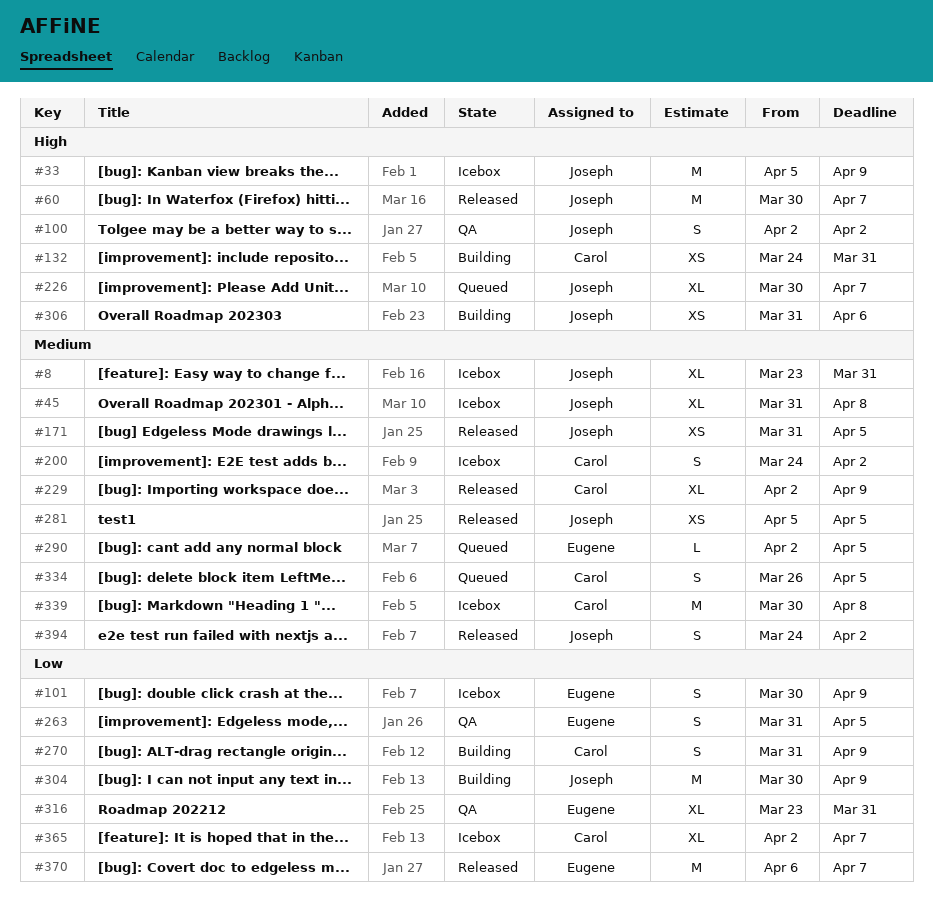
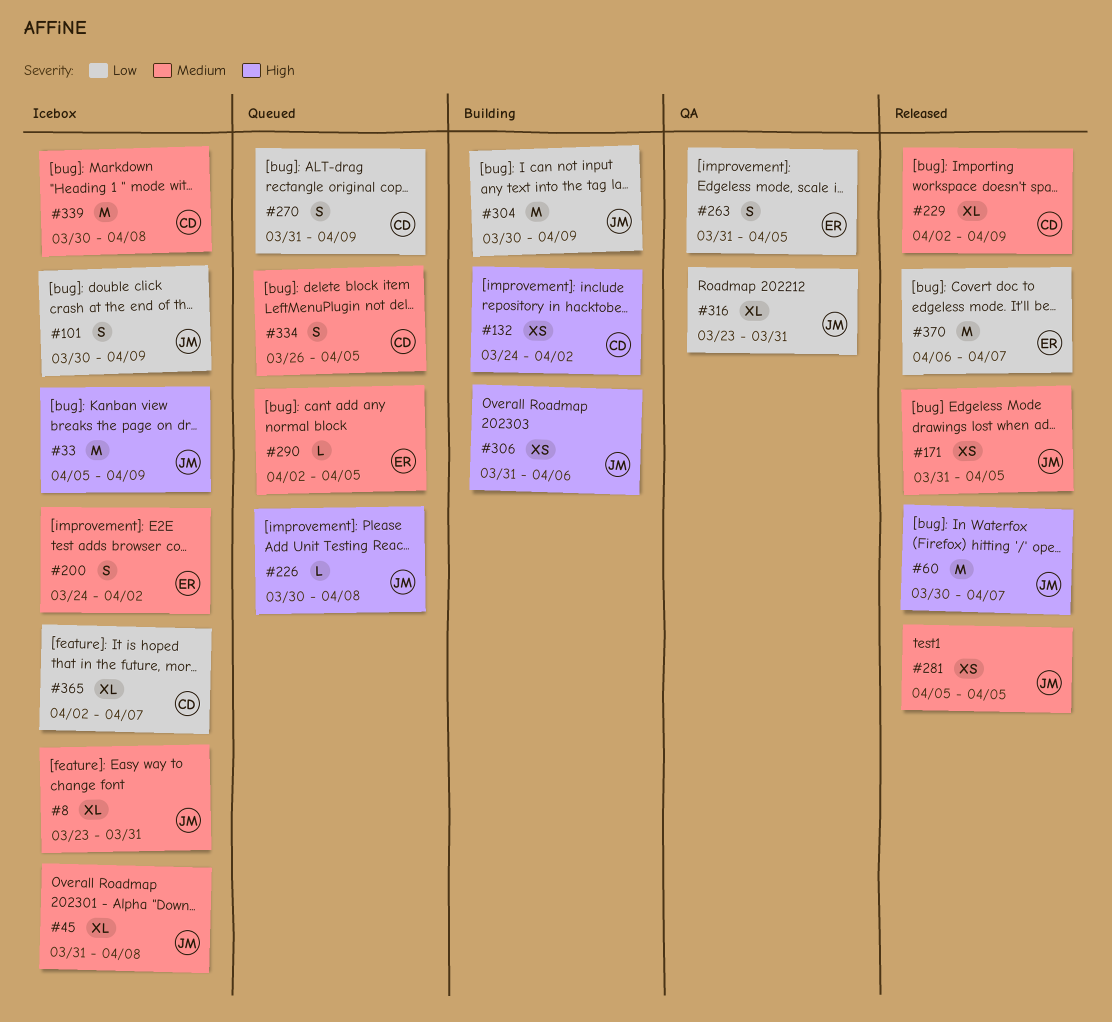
#100: present -> none
#101, owner: Eugene -> Joseph
#132, due: Mar 31 -> Apr 2
#200, owner: Carol -> Eugene
#226, estimate: XL -> L
#226, due: Apr 7 -> Apr 8
#270, status: Building -> Queued
#316, owner: Eugene -> Joseph
#394: present -> none

